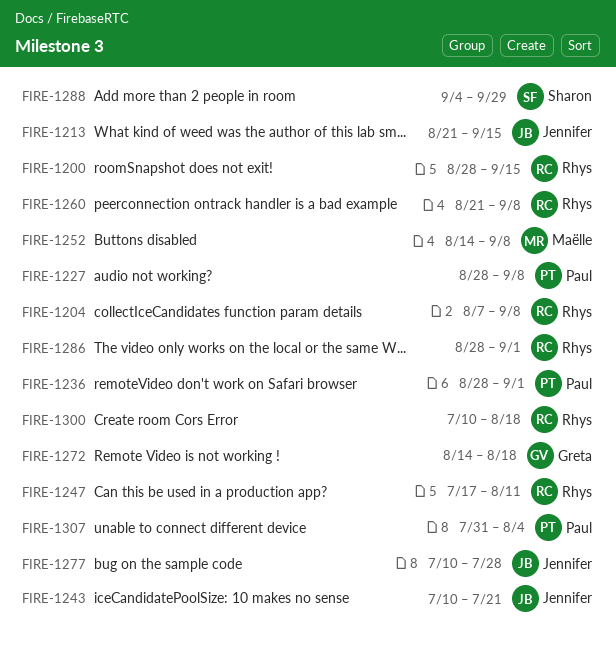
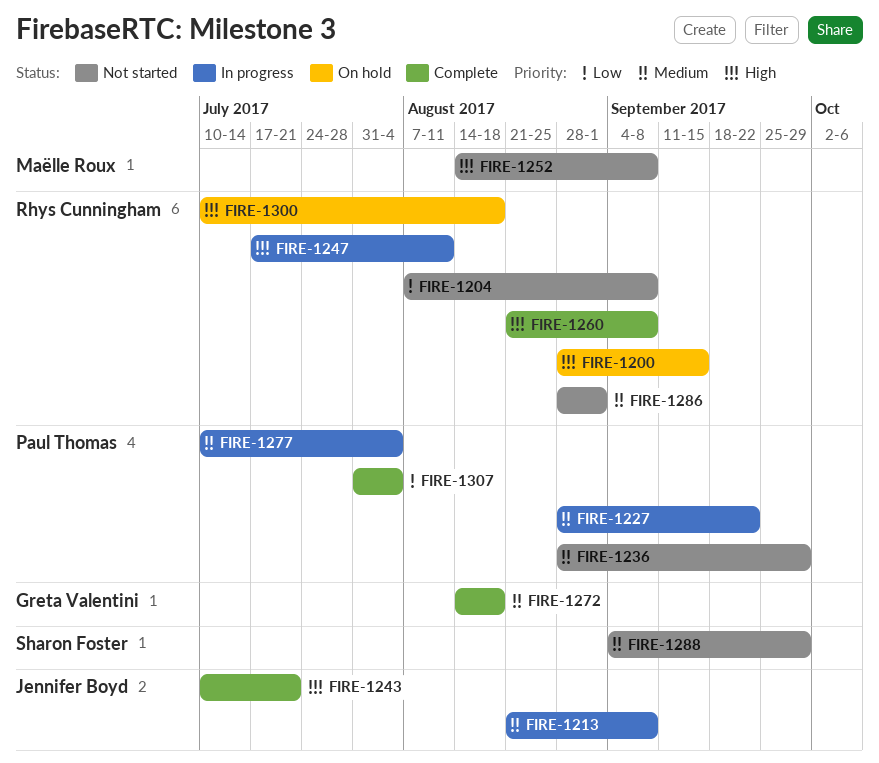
FIRE-1213, due: Sep 15 -> Sep 8
FIRE-1227, due: Sep 8 -> Sep 22
FIRE-1236, due: Sep 1 -> Sep 29
FIRE-1277, owner: Jennifer Boyd -> Paul Thomas
FIRE-1277, due: Jul 28 -> Aug 4

